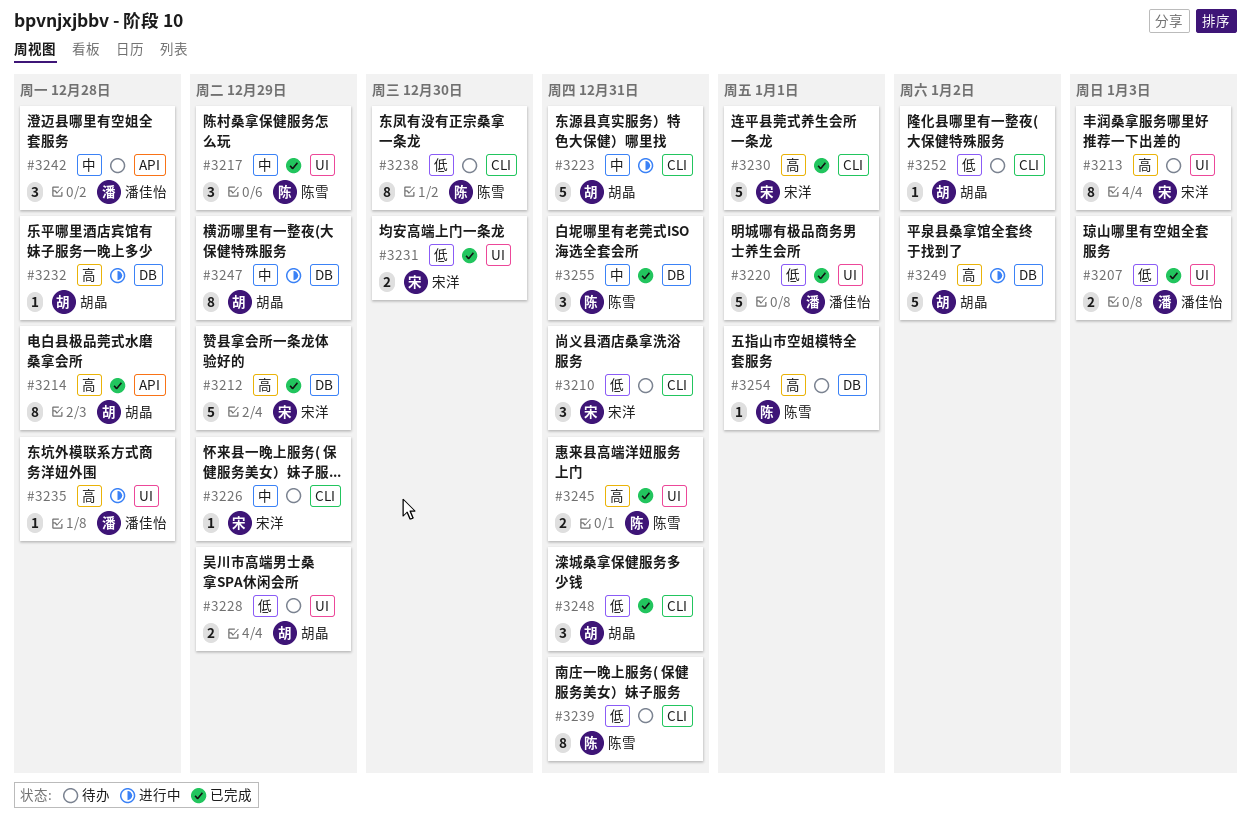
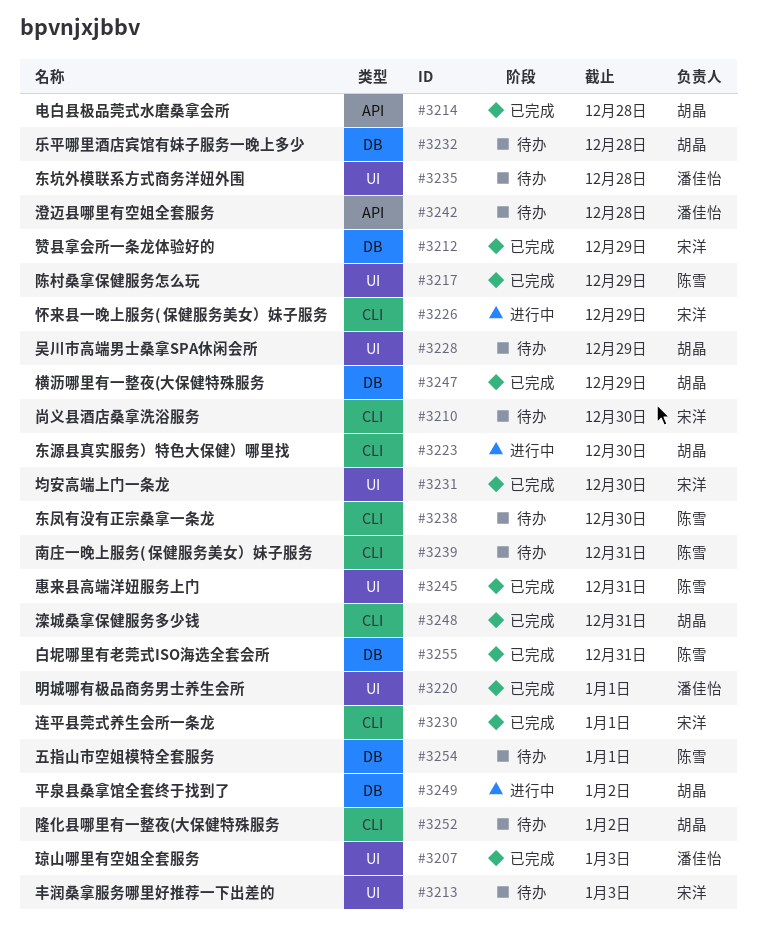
#3210, due: Dec 31 -> Dec 30
#3223, due: Dec 31 -> Dec 30
#3226, status: 待办 -> 进行中
#3232, status: 进行中 -> 待办
#3235, status: 进行中 -> 待办
#3247, status: 进行中 -> 已完成

